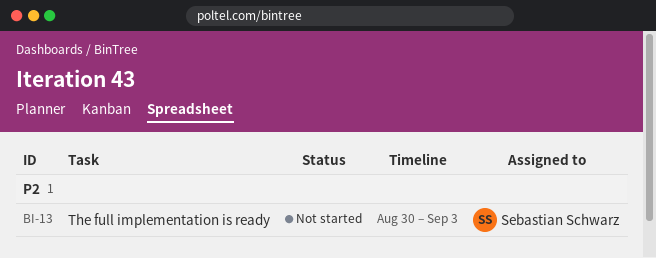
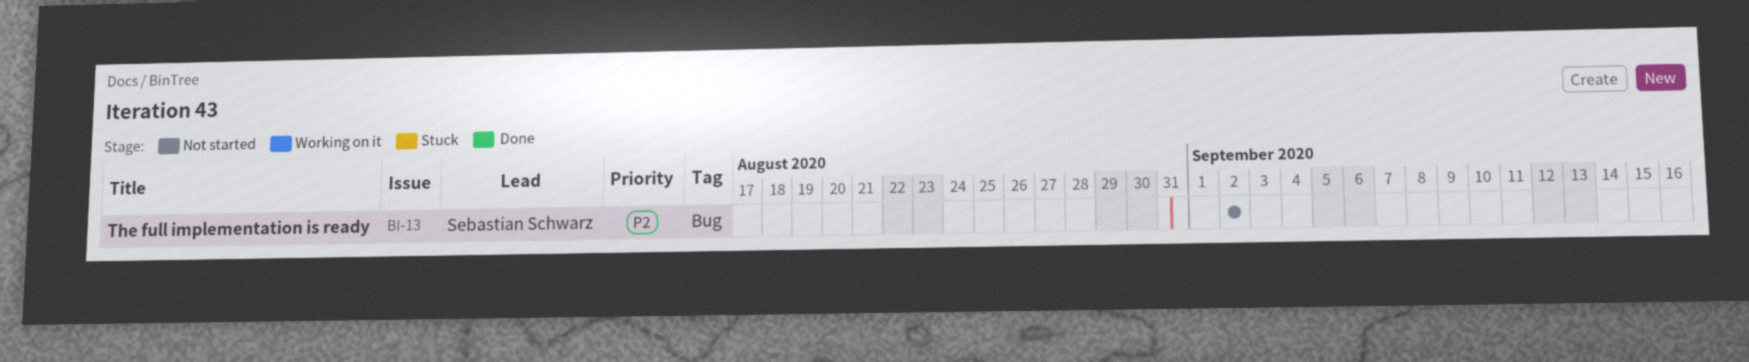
BI-13, start: Aug 30 -> Sep 2
BI-13, due: Sep 3 -> Sep 2

